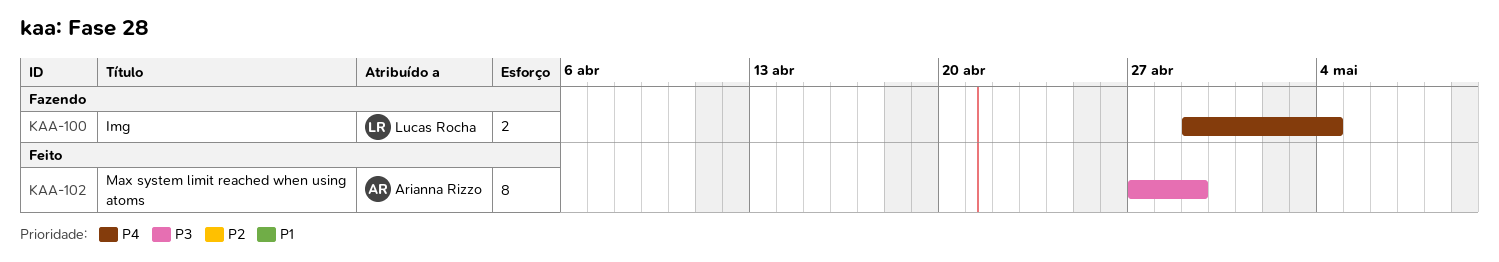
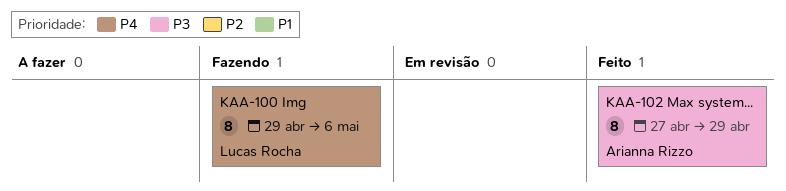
KAA-100, estimate: 2 -> 8
KAA-100, due: May 4 -> May 6

